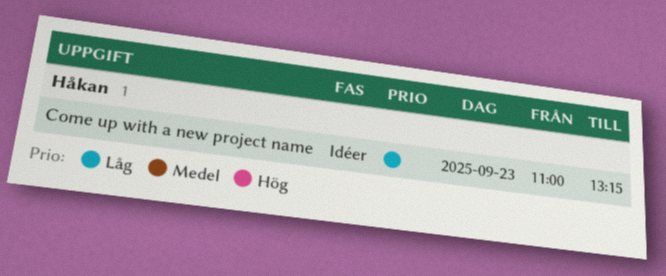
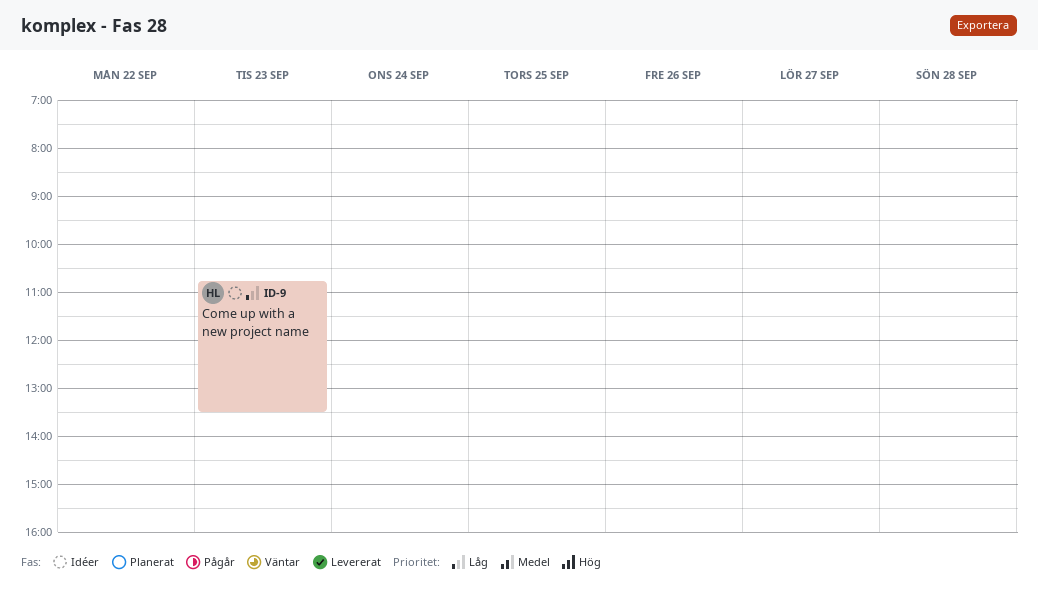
Come up with a new project name, begins: 11:00 -> 10:45
Come up with a new project name, ends: 13:15 -> 13:30

